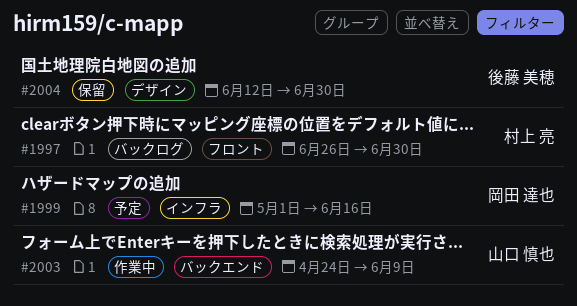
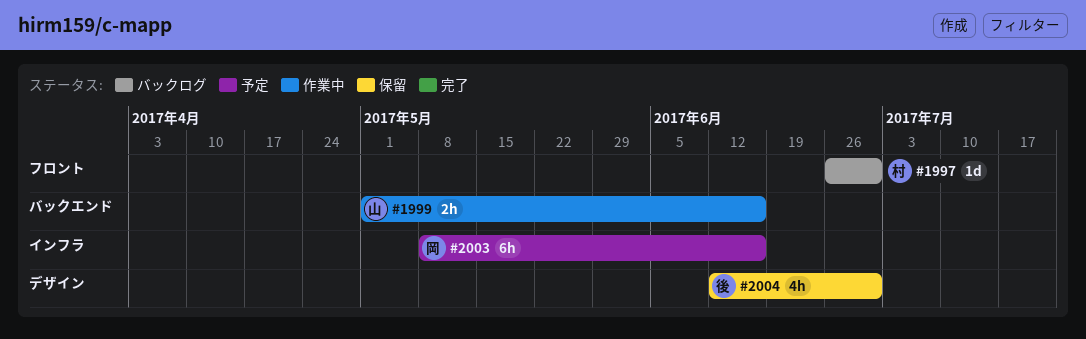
#1999, status: 予定 -> 作業中
#1999, owner: 岡田 達也 -> 山口 慎也
#1999, label: インフラ -> バックエンド
#2003, status: 作業中 -> 予定
#2003, owner: 山口 慎也 -> 岡田 達也
#2003, label: バックエンド -> インフラ
#2003, start: Apr 24 -> May 8
#2003, due: Jun 9 -> Jun 16

